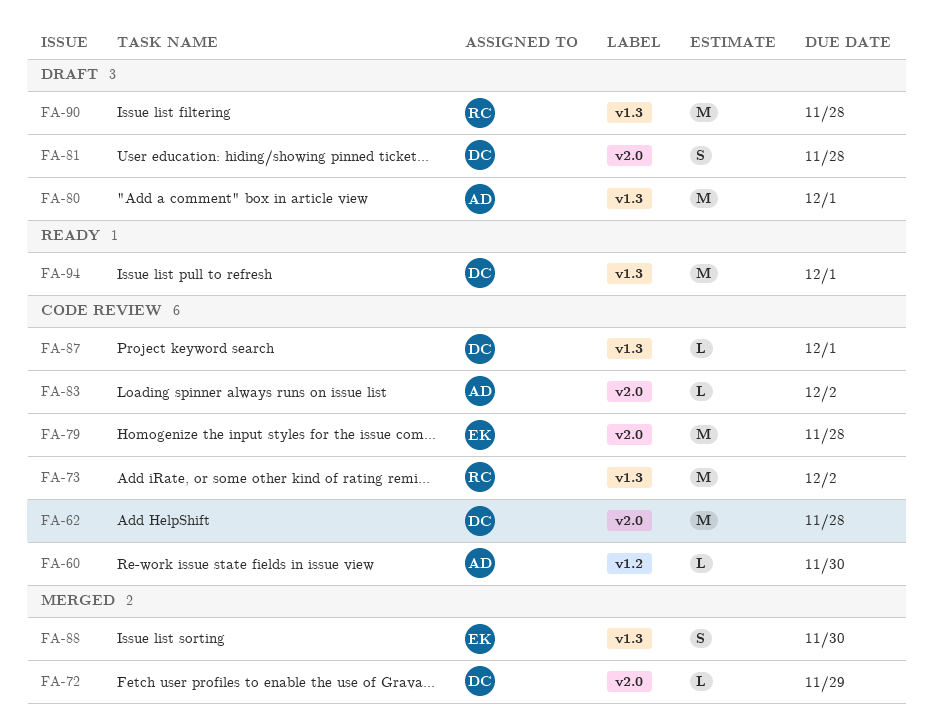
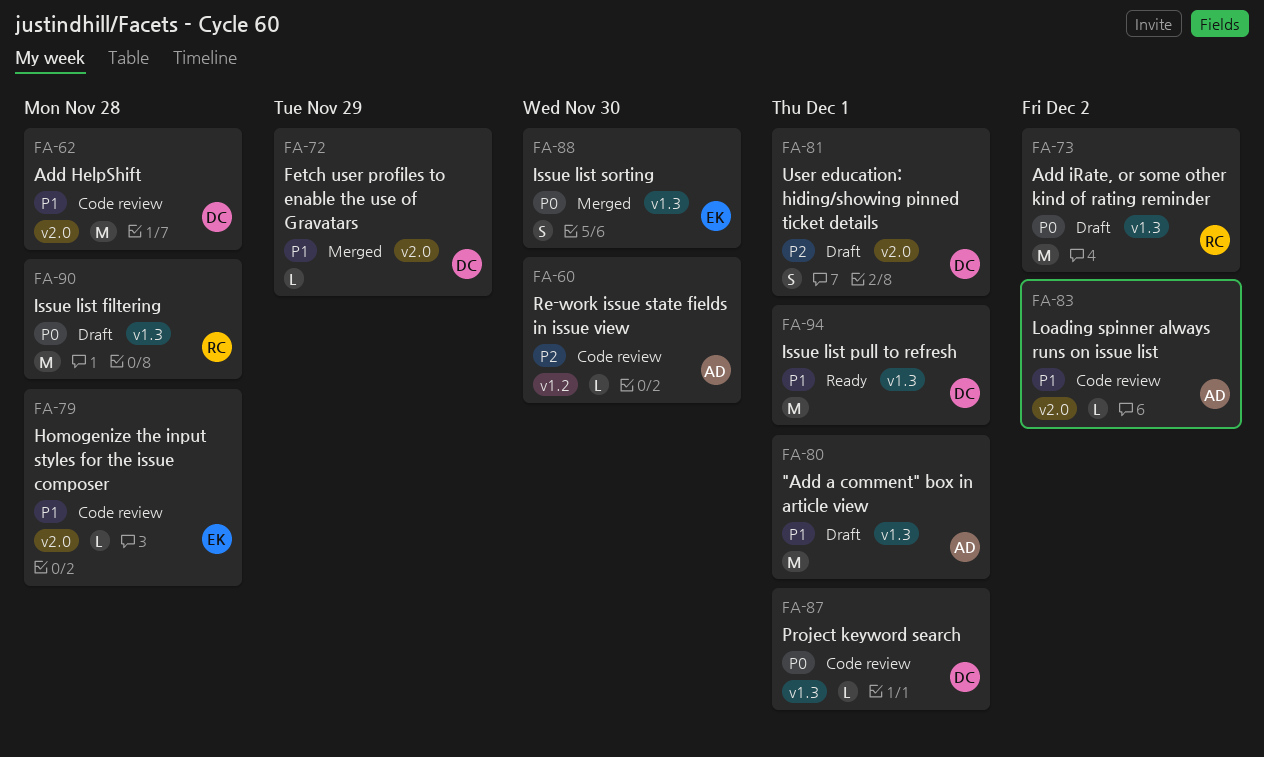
FA-73, status: Code review -> Draft
FA-79, estimate: M -> L
FA-81, due: Nov 28 -> Dec 1

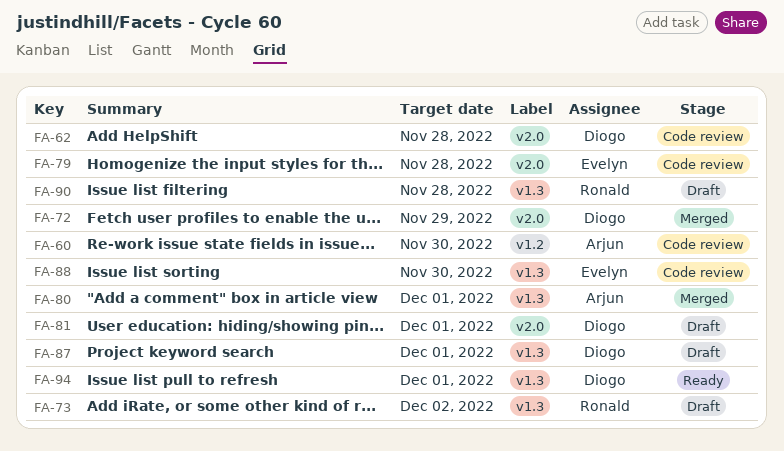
FA-80, status: Draft -> Merged
FA-83: present -> none
FA-87, status: Code review -> Draft
FA-88, status: Merged -> Code review

